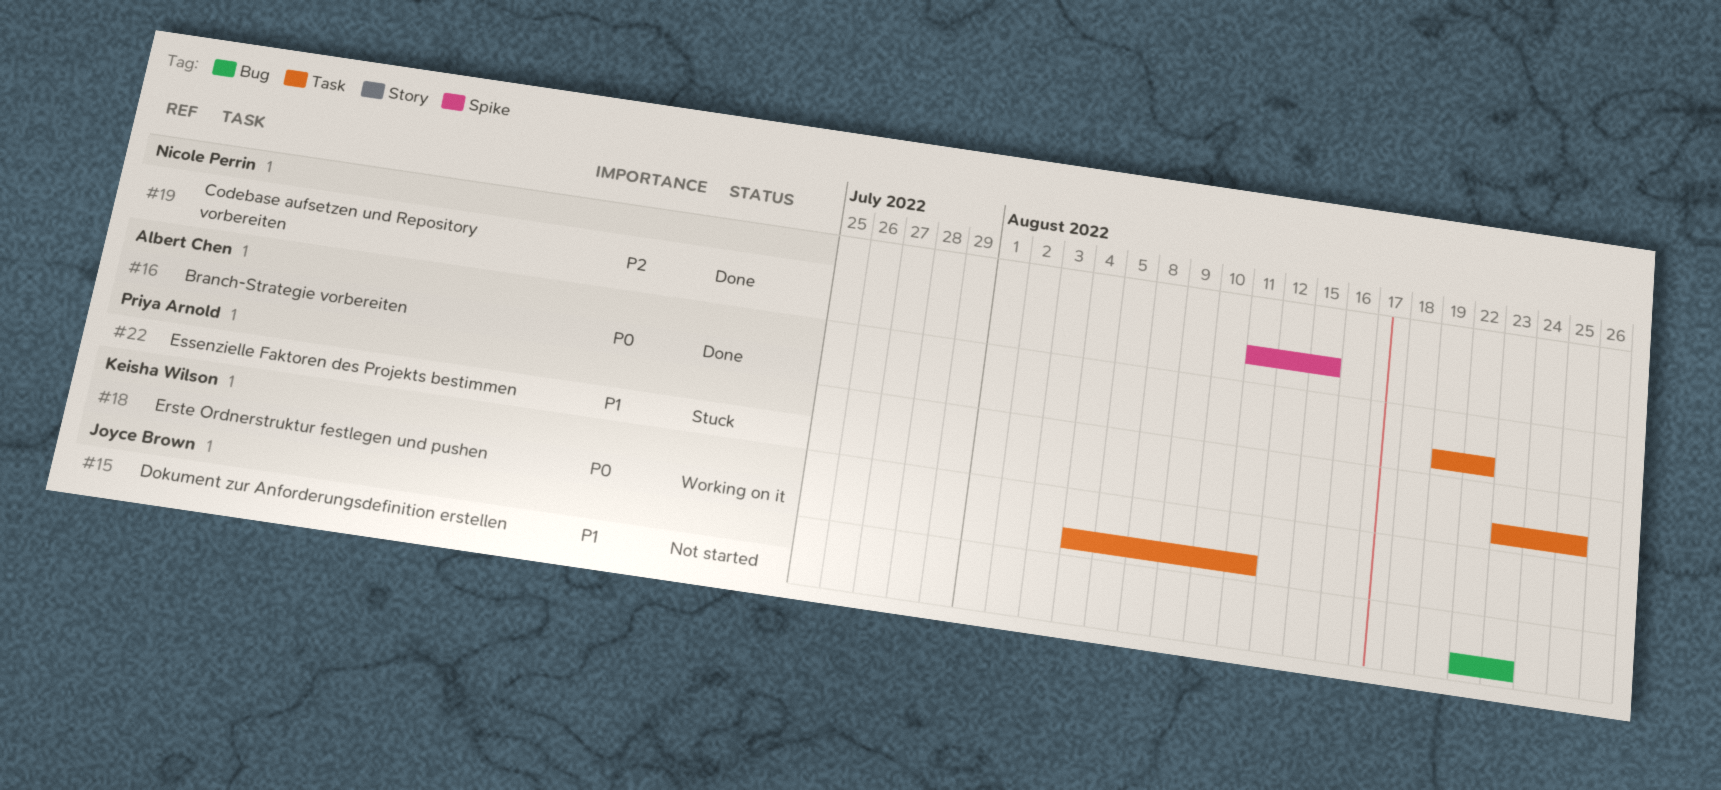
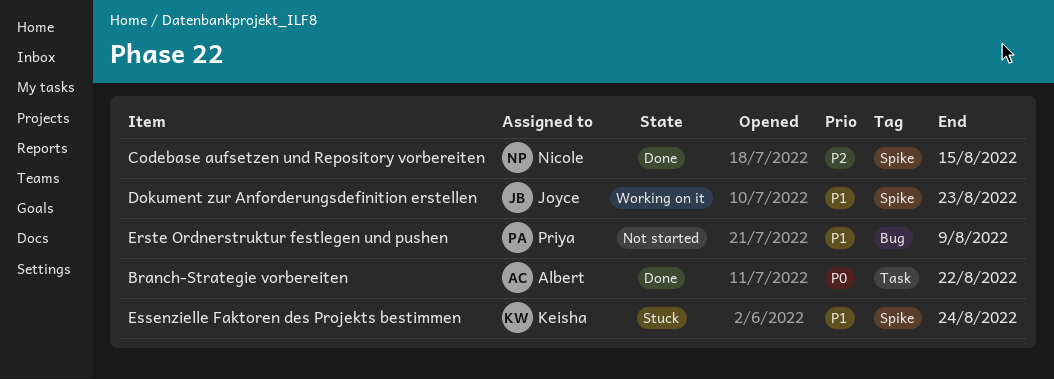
Dokument zur Anforderungsdefinition erstellen, status: Not started -> Working on it
Dokument zur Anforderungsdefinition erstellen, label: Bug -> Spike
Erste Ordnerstruktur festlegen und pushen, status: Working on it -> Not started
Erste Ordnerstruktur festlegen und pushen, owner: Keisha Wilson -> Priya Arnold
Erste Ordnerstruktur festlegen und pushen, priority: P0 -> P1
Erste Ordnerstruktur festlegen und pushen, label: Task -> Bug
Erste Ordnerstruktur festlegen und pushen, due: Aug 11 -> Aug 9
Essenzielle Faktoren des Projekts bestimmen, owner: Priya Arnold -> Keisha Wilson
Essenzielle Faktoren des Projekts bestimmen, label: Task -> Spike
Essenzielle Faktoren des Projekts bestimmen, due: Aug 25 -> Aug 24

